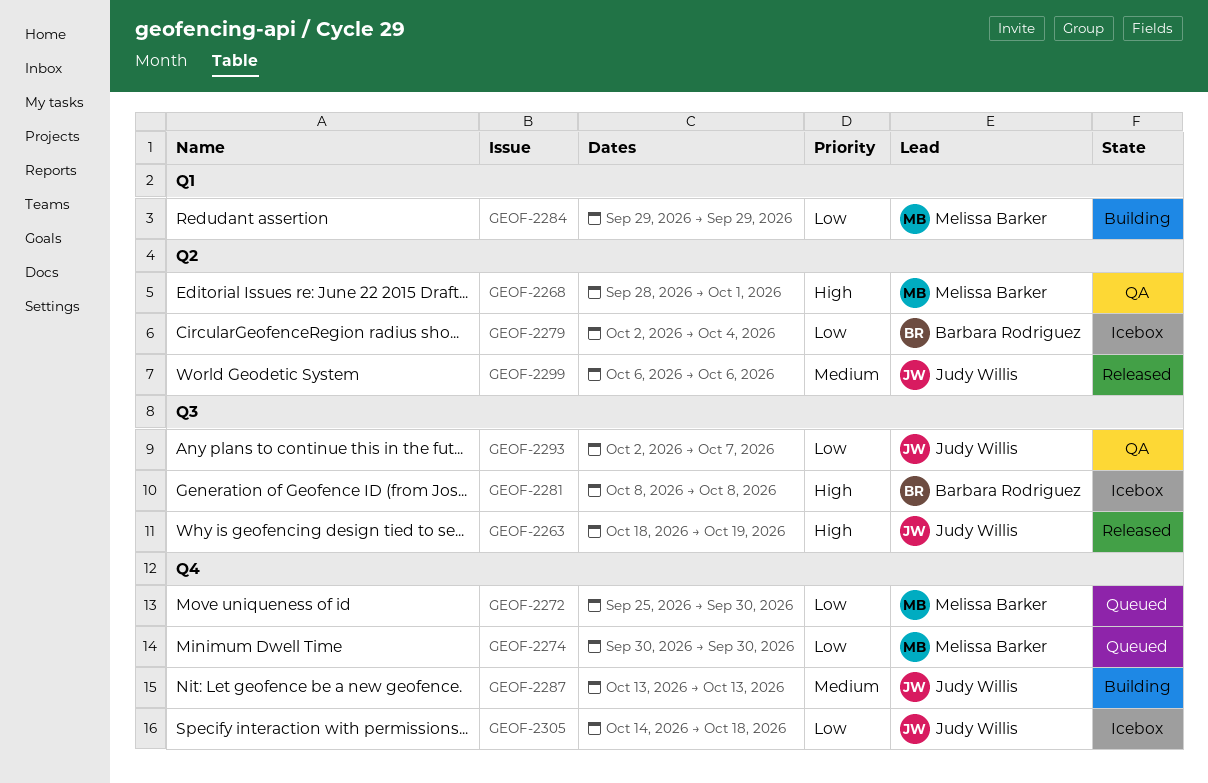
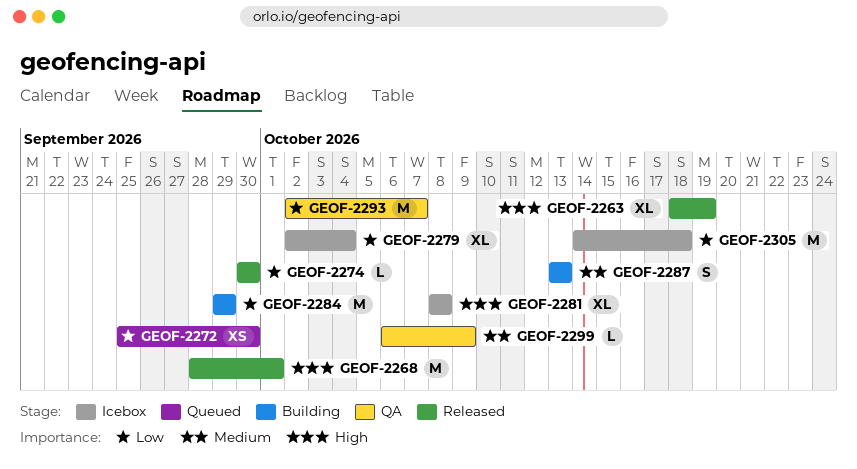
GEOF-2268, status: QA -> Released
GEOF-2274, status: Queued -> Released
GEOF-2299, status: Released -> QA
GEOF-2299, due: Oct 6 -> Oct 9

